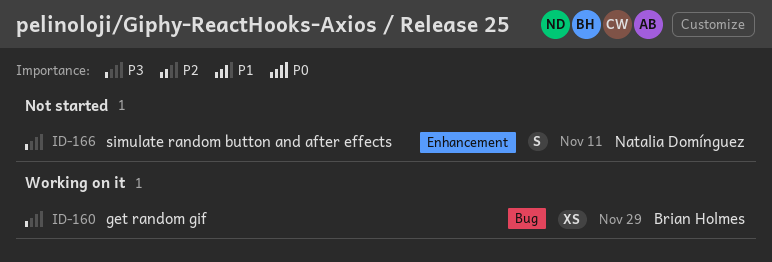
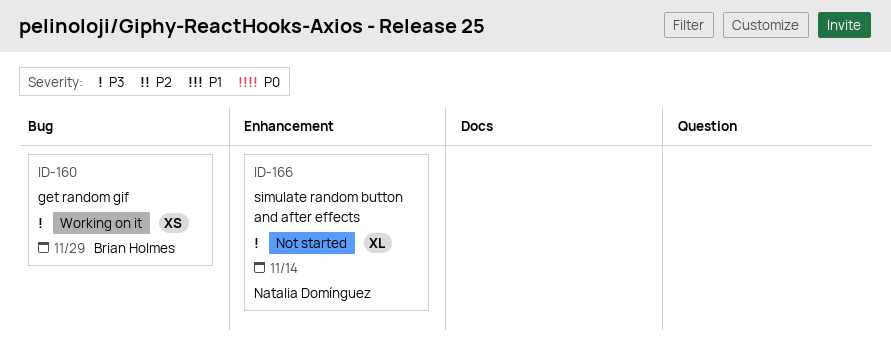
ID-166, estimate: S -> XL
ID-166, due: Nov 11 -> Nov 14

